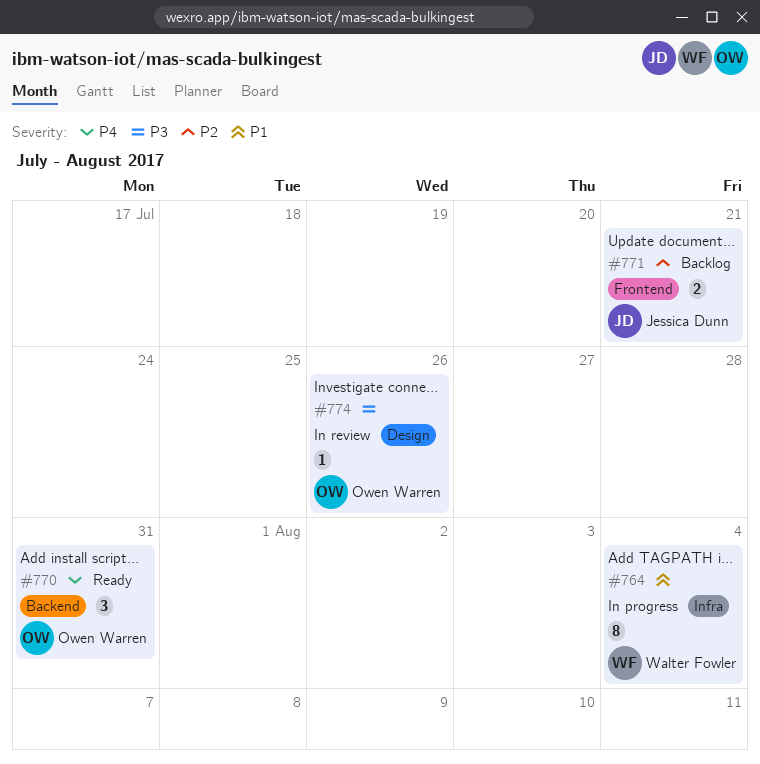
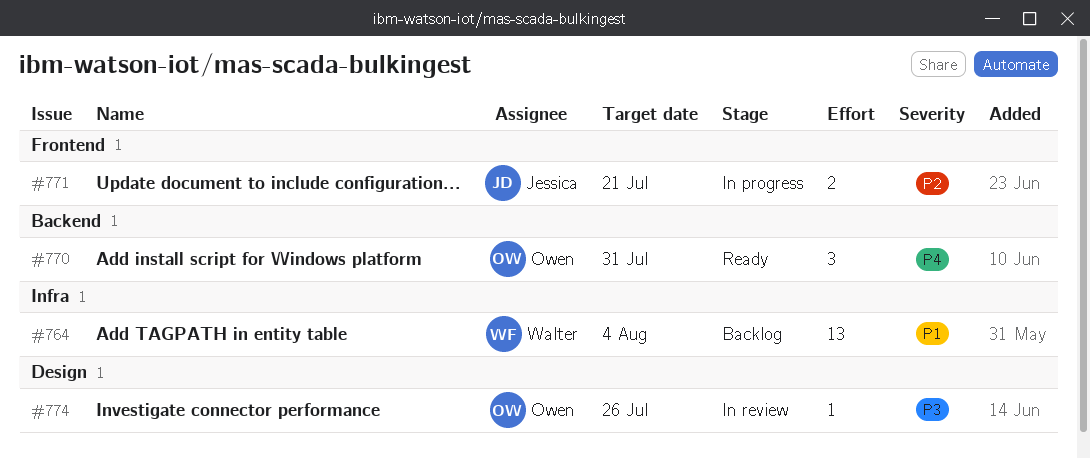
#764, status: In progress -> Backlog
#764, estimate: 8 -> 13
#771, status: Backlog -> In progress

